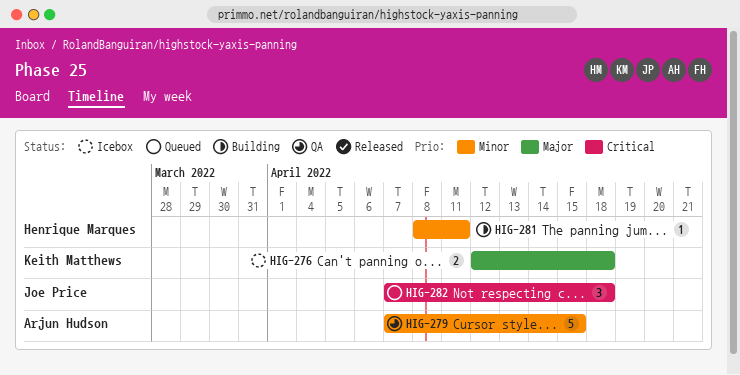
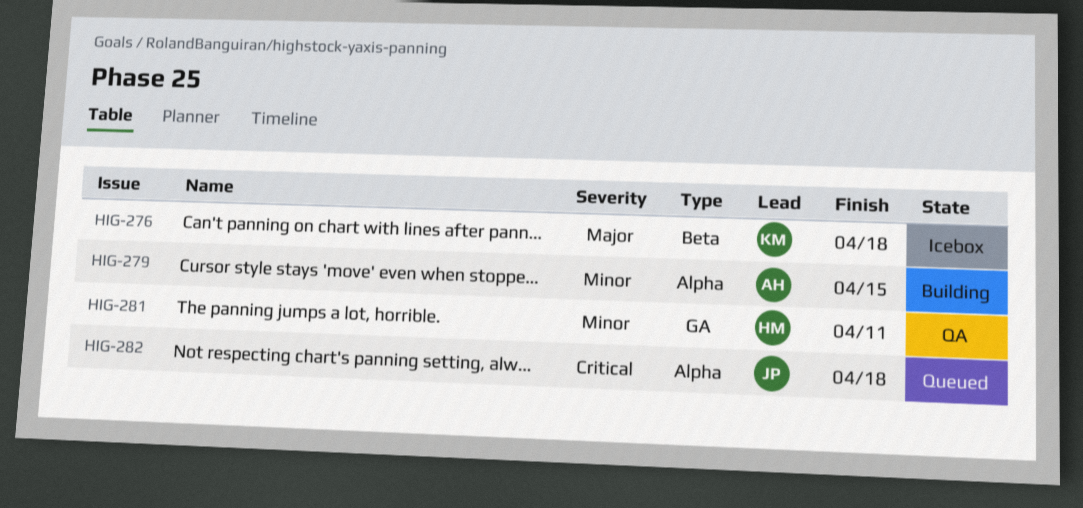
HIG-279, status: QA -> Building
HIG-281, status: Building -> QA

